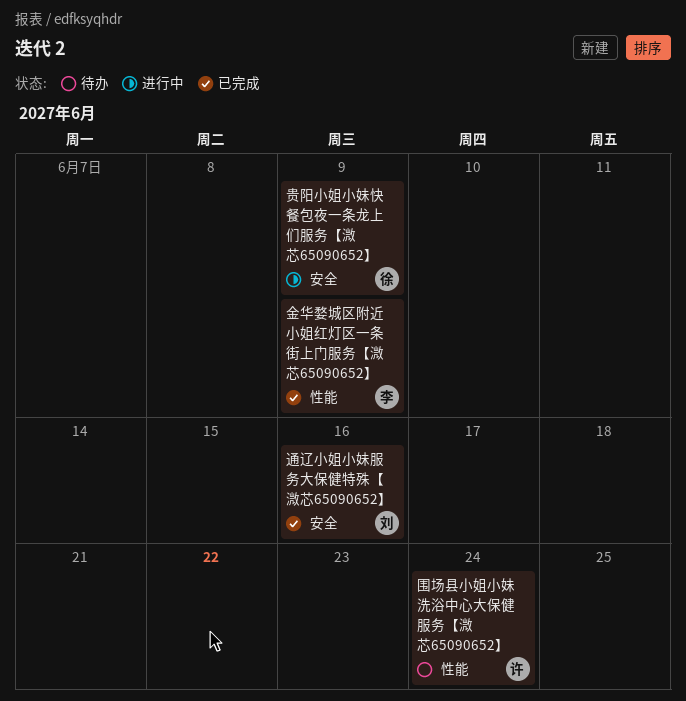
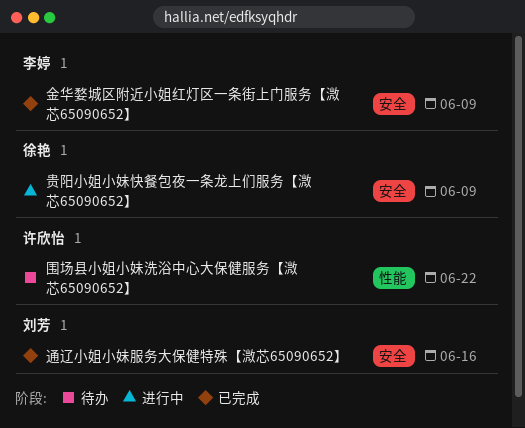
围场县小姐小妹洗浴中心大保健服务【溦芯65090652】, due: Jun 24 -> Jun 22
金华婺城区附近小姐红灯区一条街上门服务【溦芯65090652】, label: 性能 -> 安全

